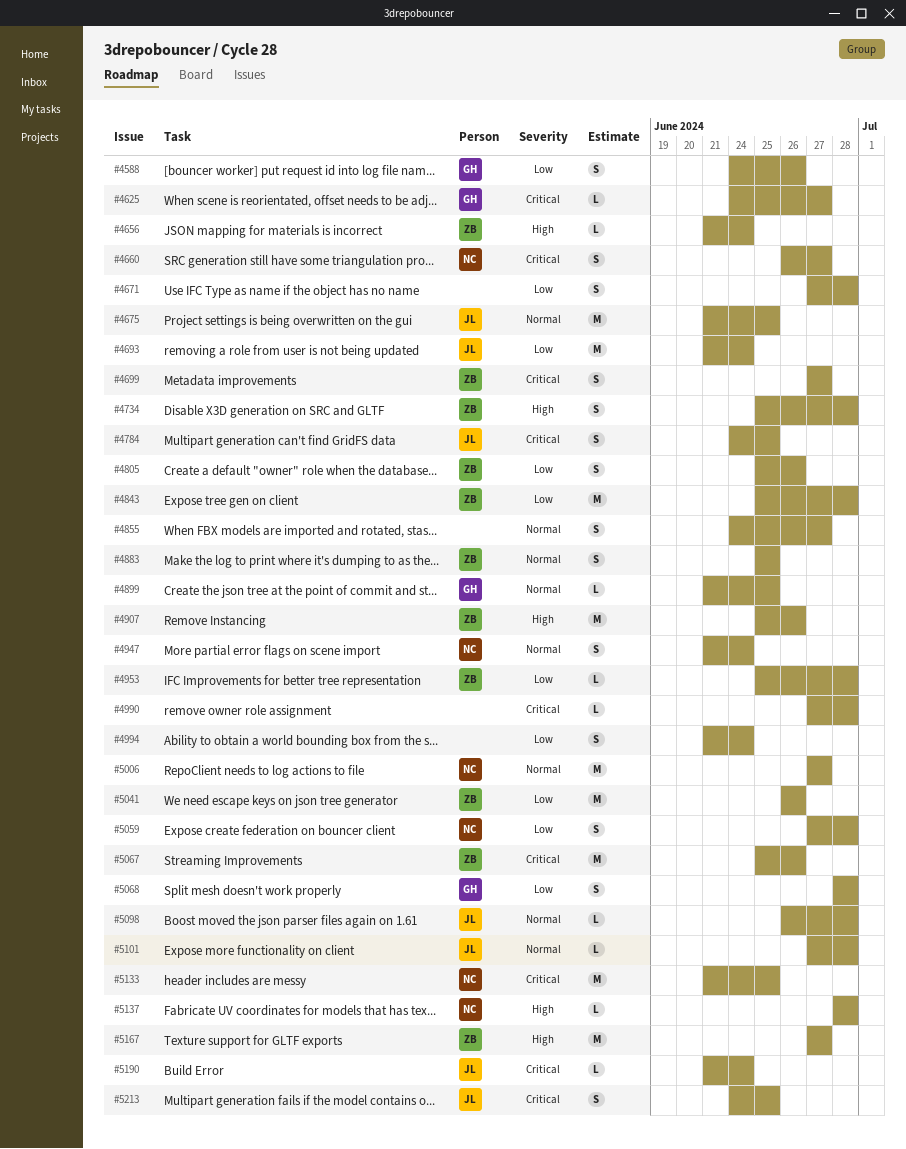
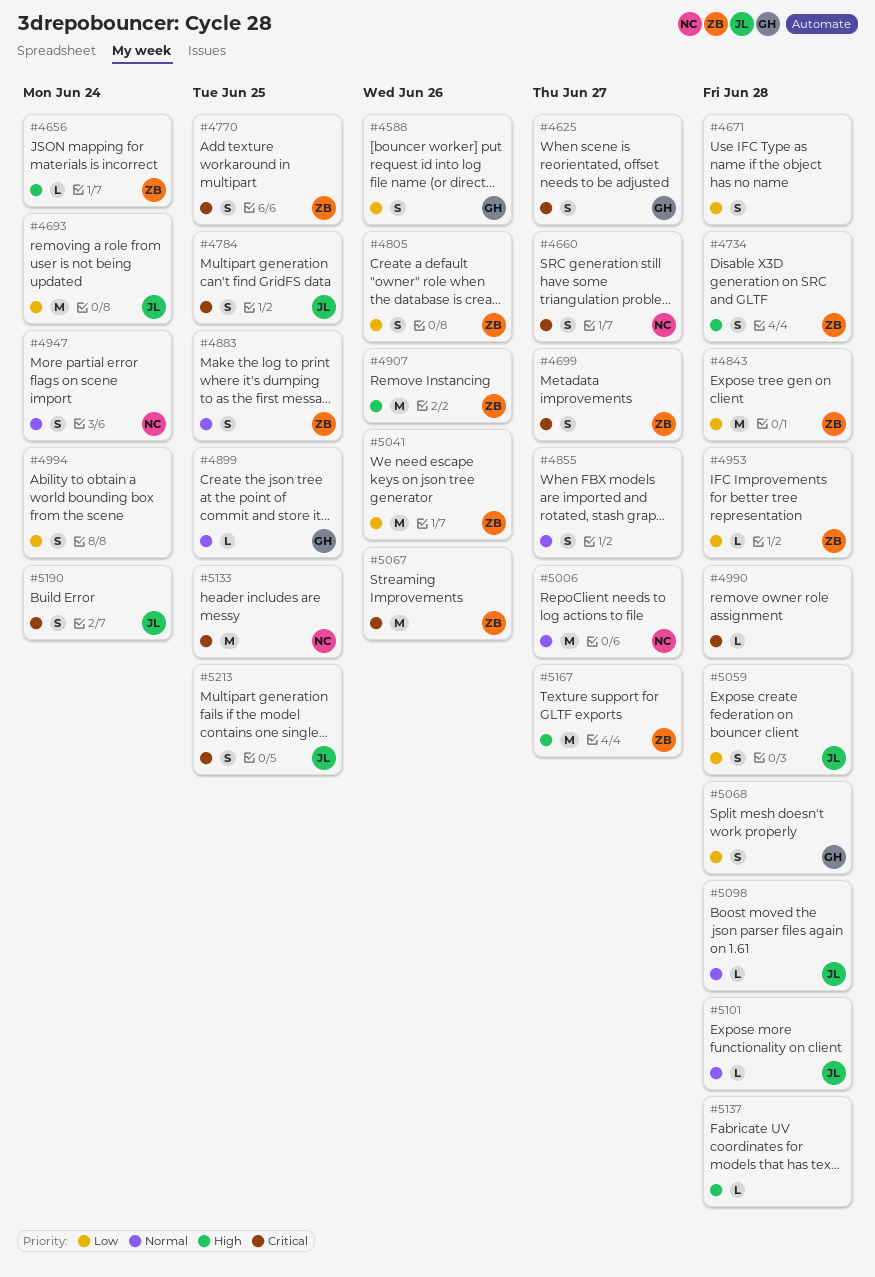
#4625, estimate: L -> S
#4675: present -> none
#4770: none -> present
#5059, owner: NC -> JL
#5137, owner: NC -> none
#5190, estimate: L -> S

